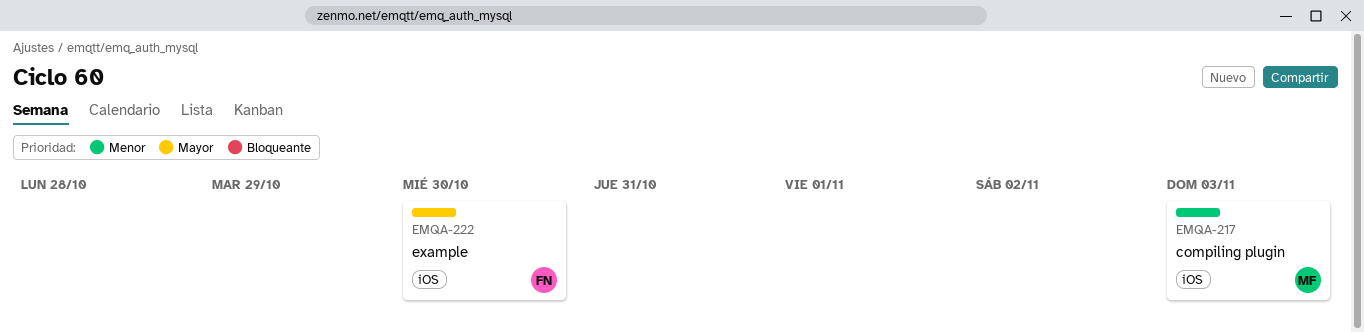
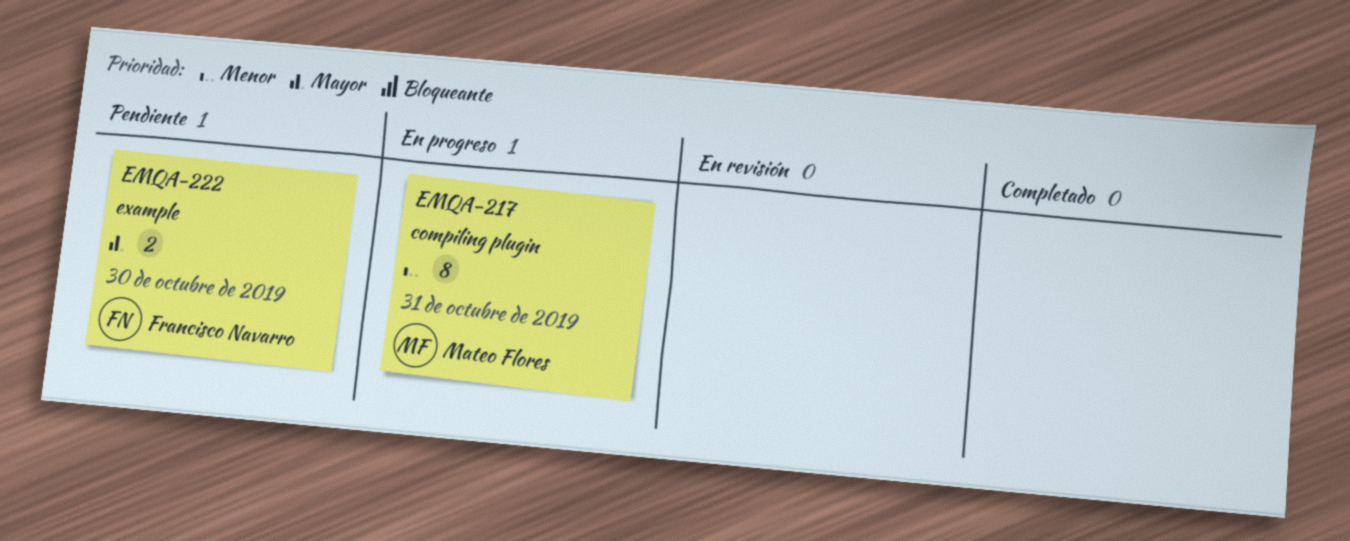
EMQA-217, due: Nov 3 -> Oct 31

